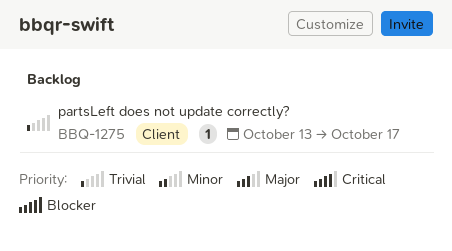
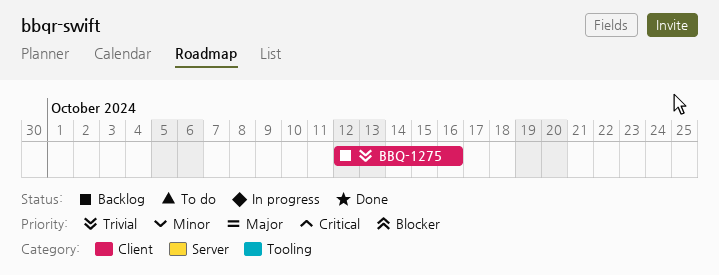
BBQ-1275, start: Oct 13 -> Oct 12
BBQ-1275, due: Oct 17 -> Oct 16

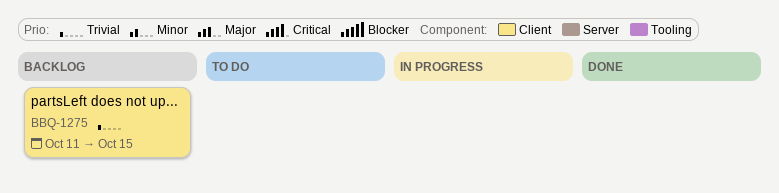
BBQ-1275, start: Oct 12 -> Oct 11
BBQ-1275, due: Oct 16 -> Oct 15

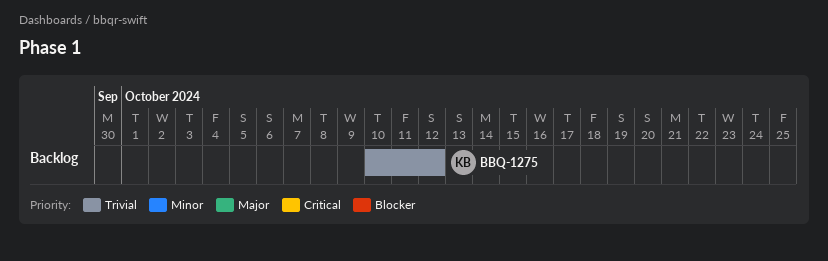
BBQ-1275, start: Oct 11 -> Oct 10
BBQ-1275, due: Oct 15 -> Oct 12

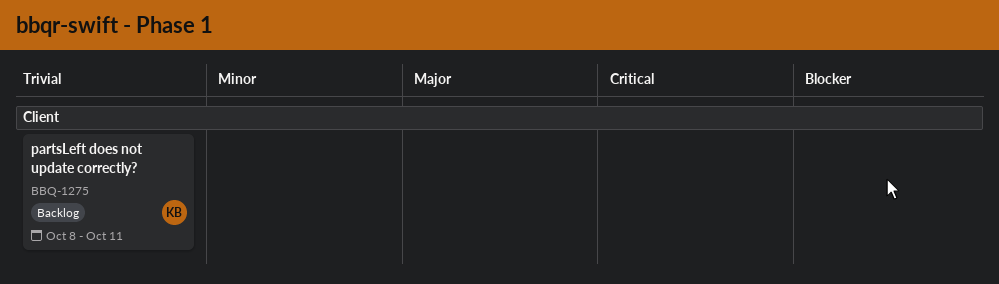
BBQ-1275, start: Oct 10 -> Oct 8
BBQ-1275, due: Oct 12 -> Oct 11

